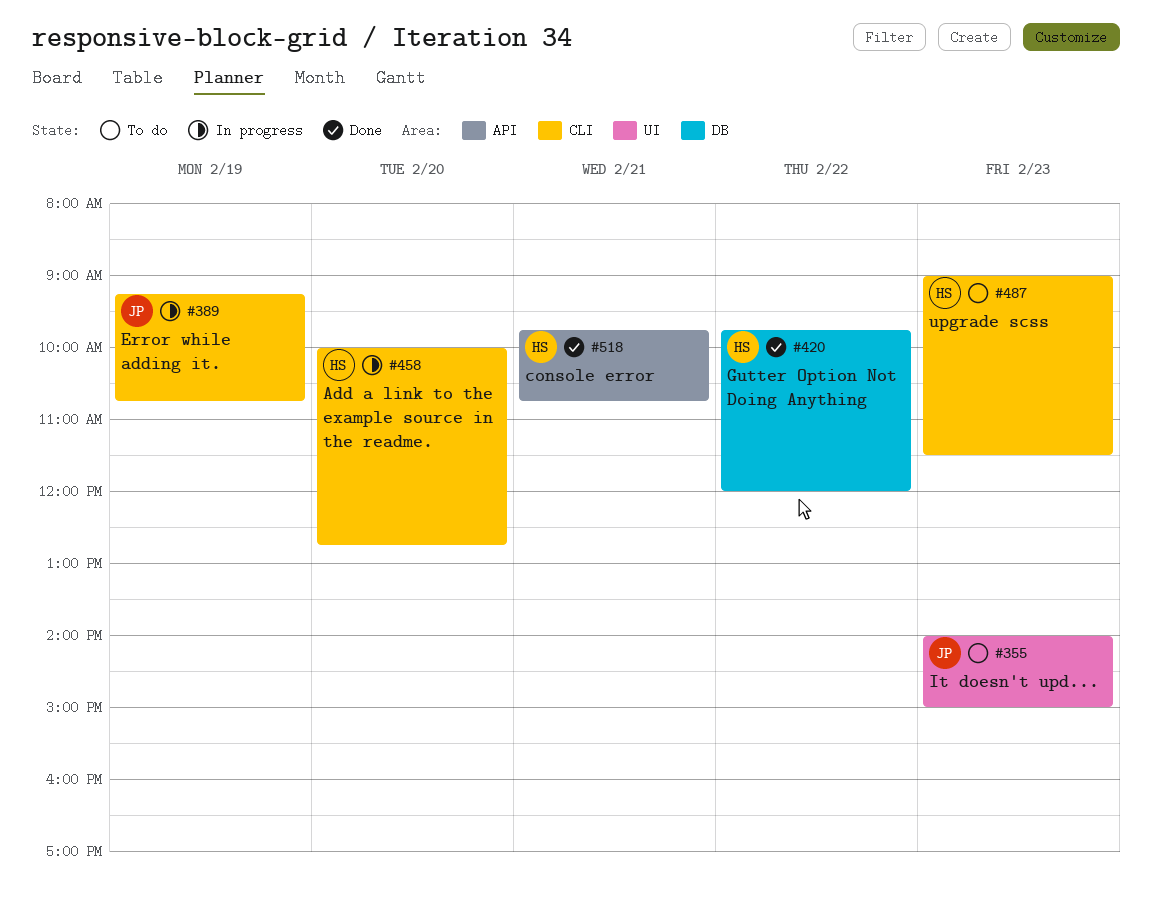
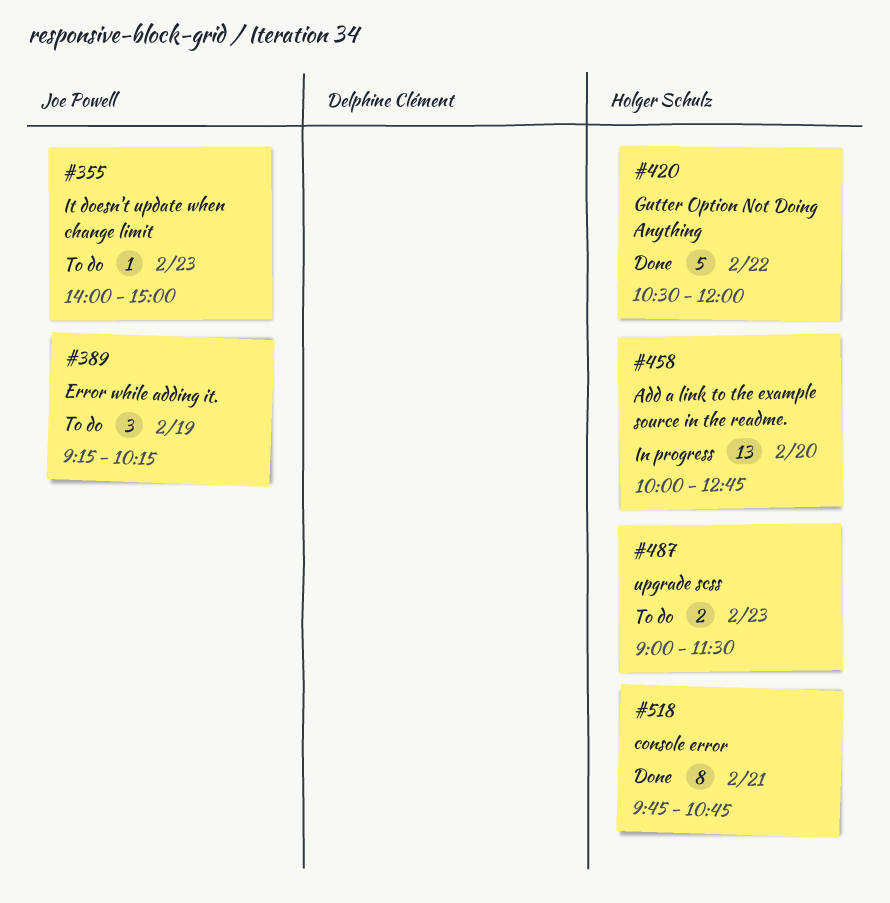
#389, status: In progress -> To do
#389, ends: 10:45 -> 10:15
#420, begins: 09:45 -> 10:30

